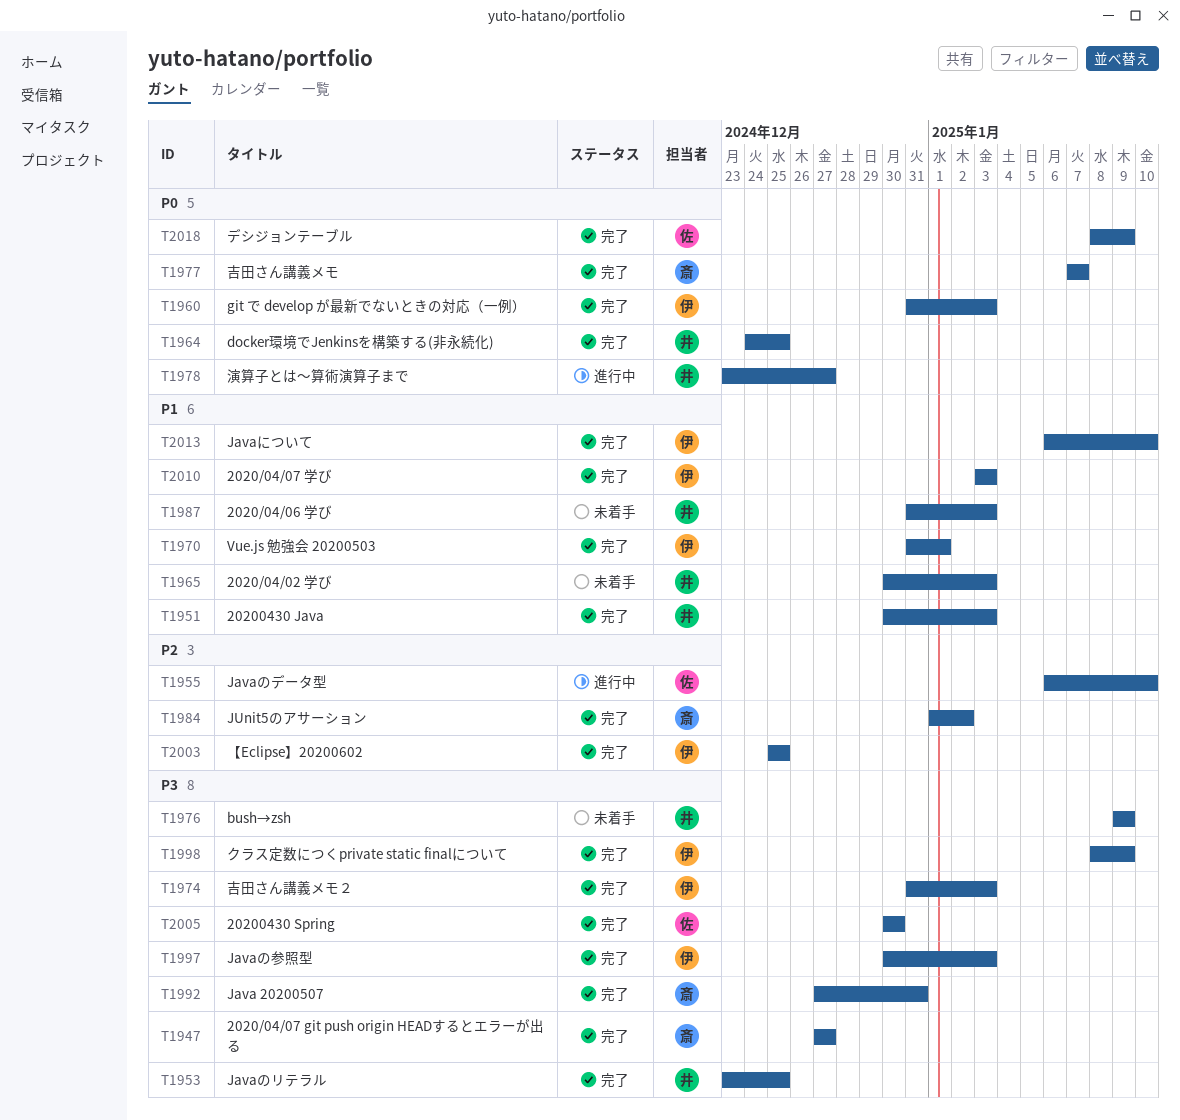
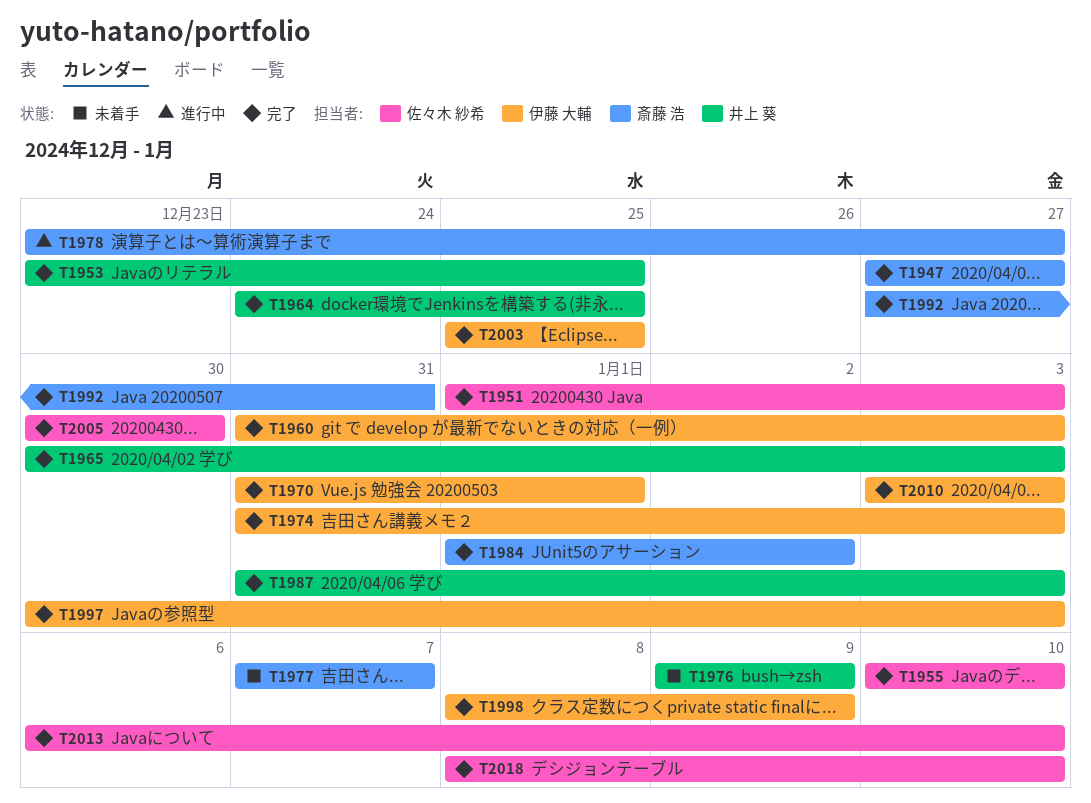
T1951, owner: 井上 葵 -> 佐々木 紗希
T1951, start: Dec 30 -> Jan 1
T1955, status: 進行中 -> 完了
T1955, start: Jan 6 -> Jan 10
T1965, status: 未着手 -> 完了
T1977, status: 完了 -> 未着手
T1978, owner: 井上 葵 -> 斎藤 浩
T1987, status: 未着手 -> 完了
T2013, owner: 伊藤 大輔 -> 佐々木 紗希
T2018, due: Jan 9 -> Jan 10

